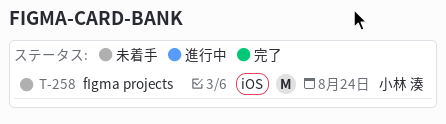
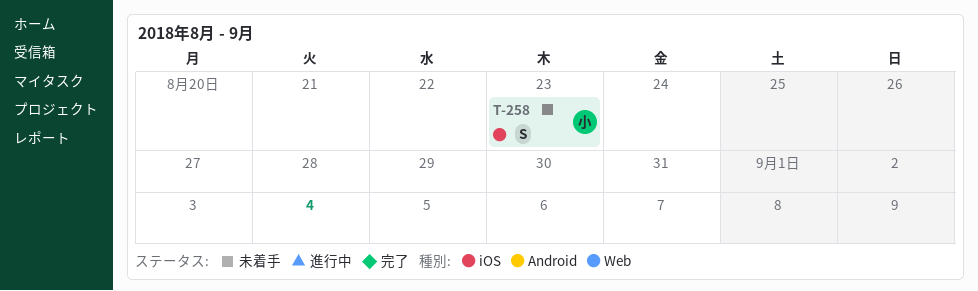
T-258, estimate: M -> S
T-258, due: Aug 24 -> Aug 23

